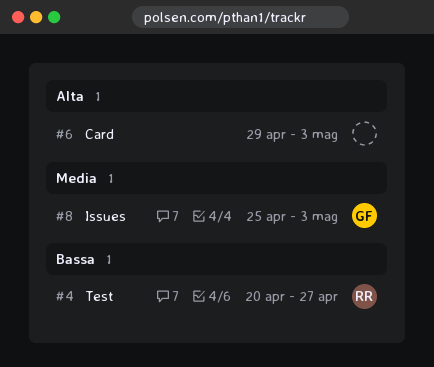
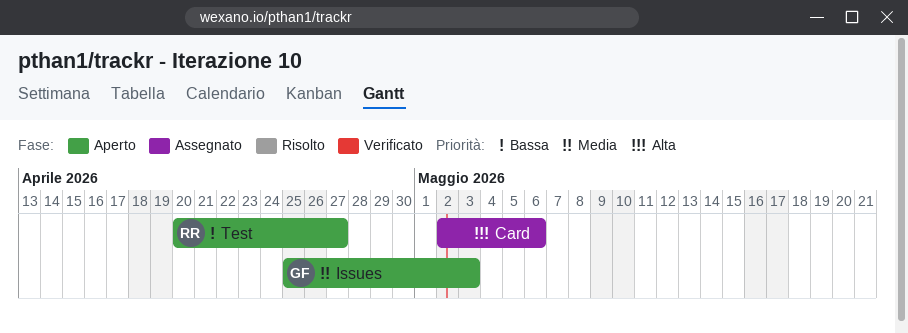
Card, start: Apr 29 -> May 2
Card, due: May 3 -> May 6

